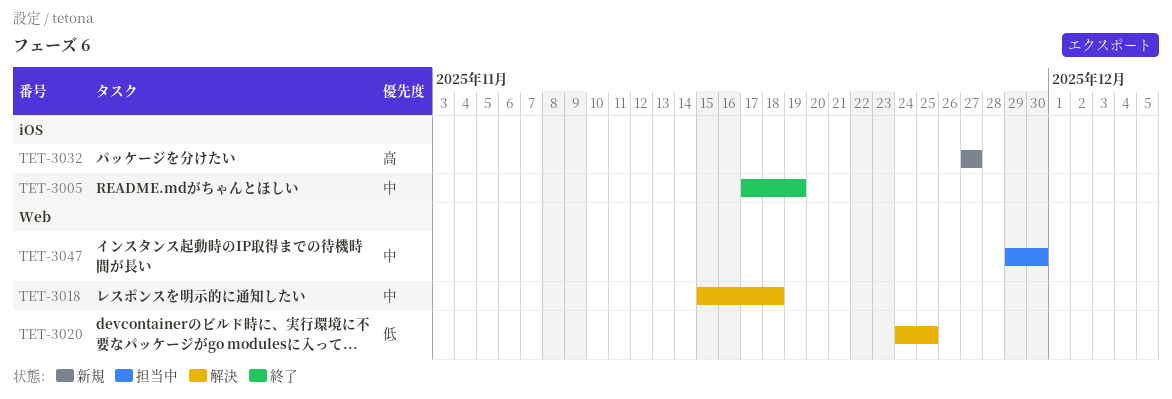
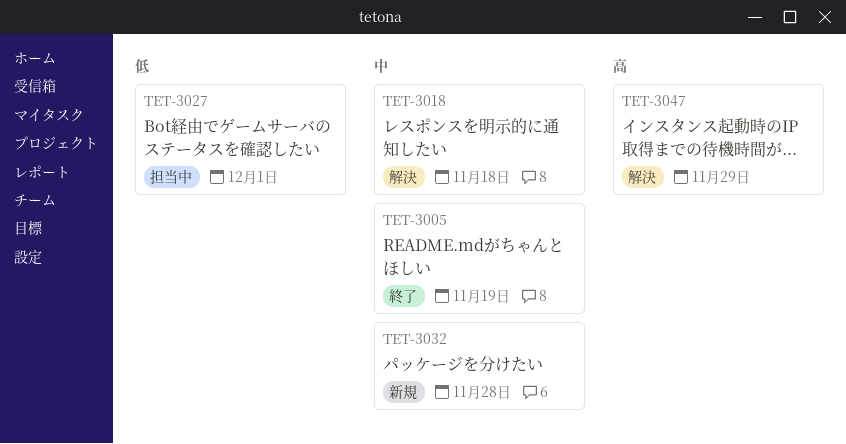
TET-3020: present -> none
TET-3027: none -> present
TET-3032, priority: 高 -> 中
TET-3032, due: Nov 27 -> Nov 28
TET-3047, status: 担当中 -> 解決
TET-3047, priority: 中 -> 高
TET-3047, due: Nov 30 -> Nov 29

